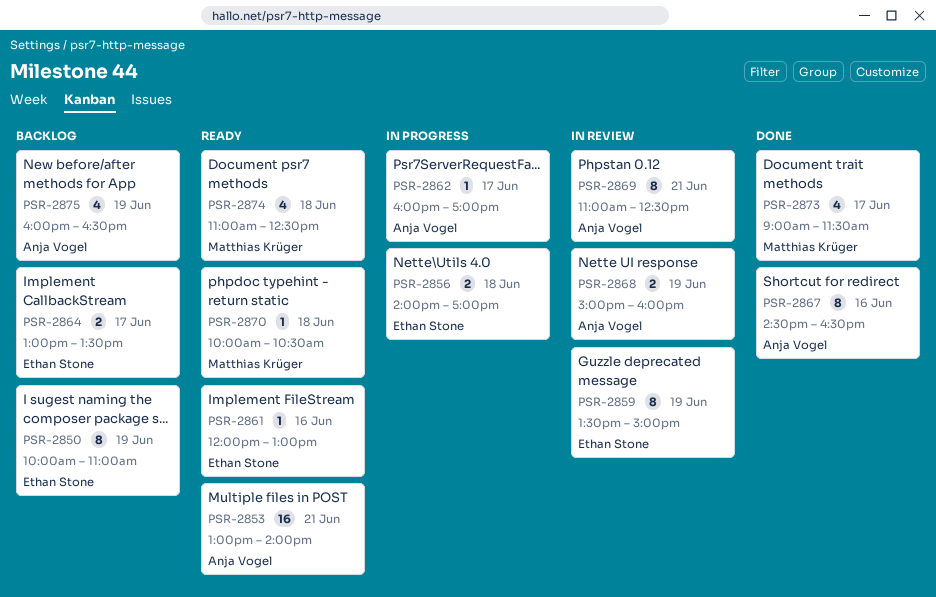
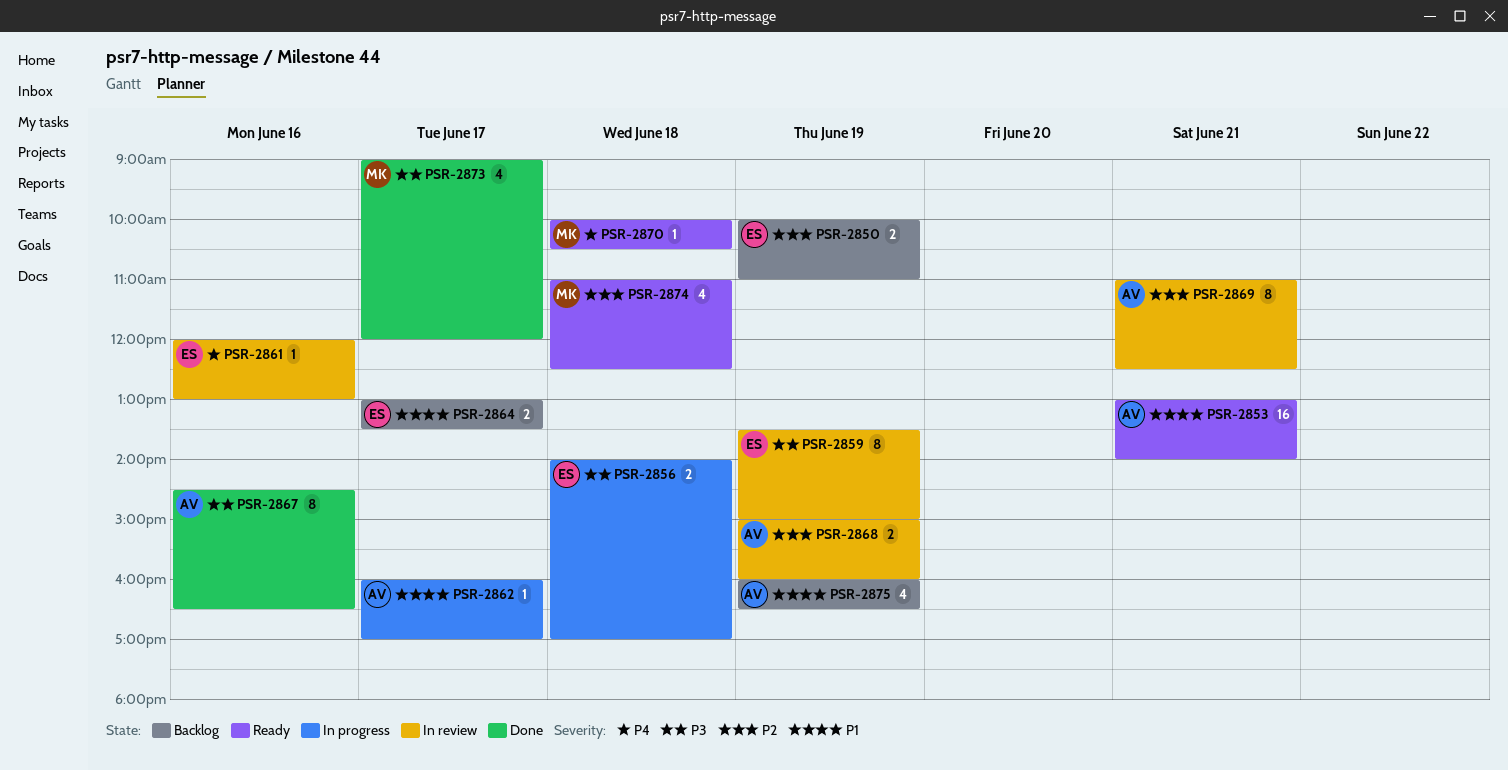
PSR-2850, estimate: 8 -> 2
PSR-2861, status: Ready -> In review
PSR-2873, ends: 11:30 -> 12:00

